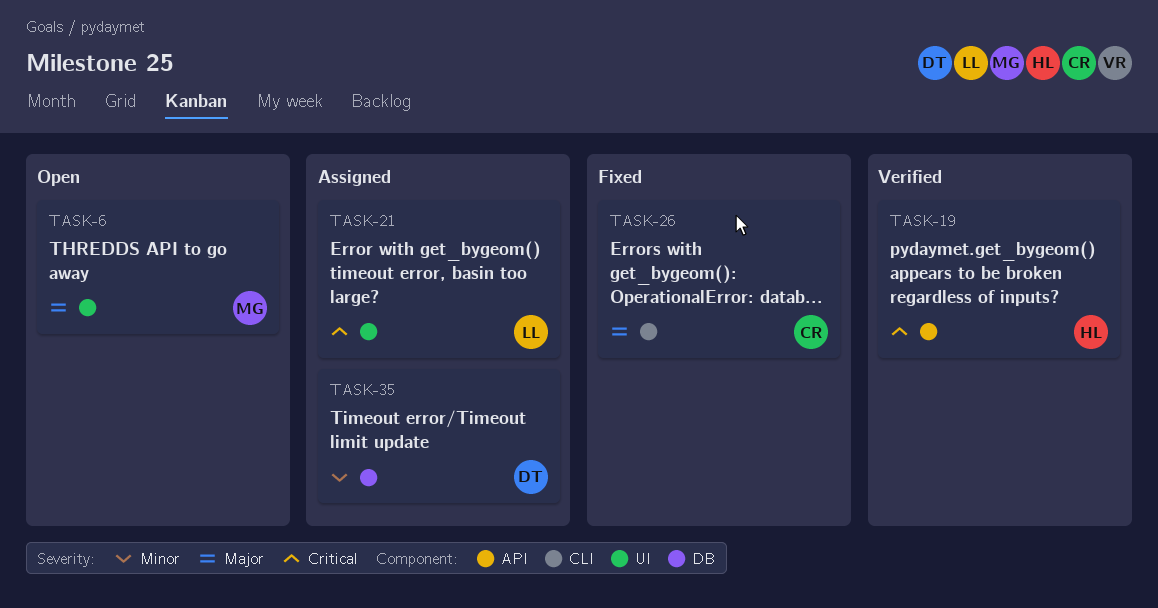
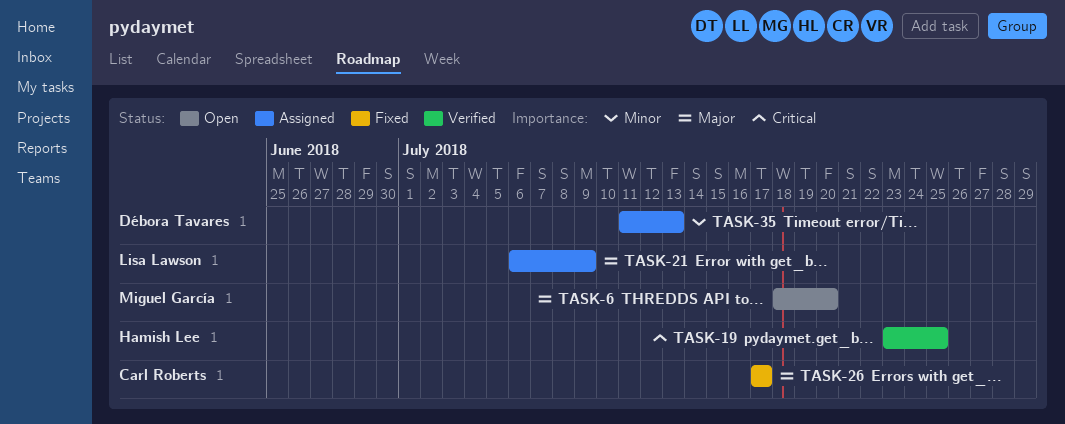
TASK-21, priority: Critical -> Major

